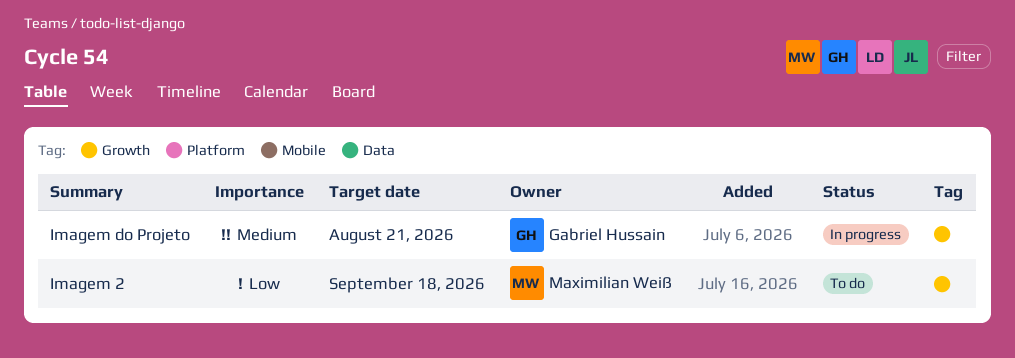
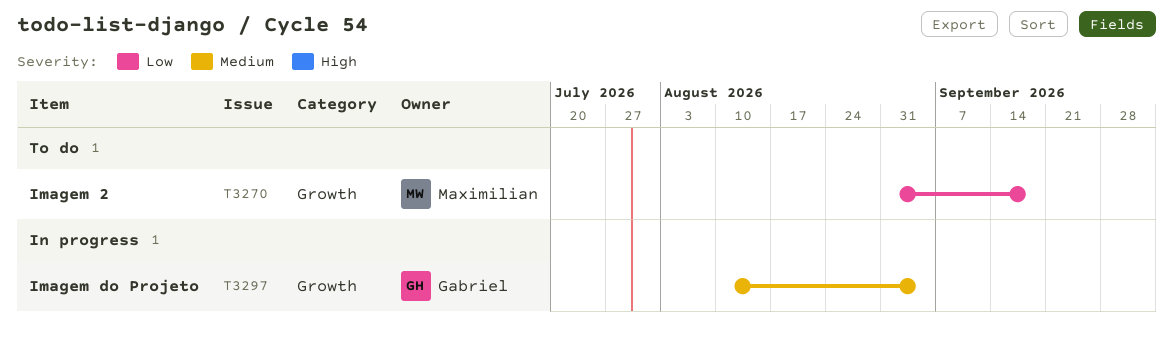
Imagem do Projeto, due: Aug 21 -> Sep 4

